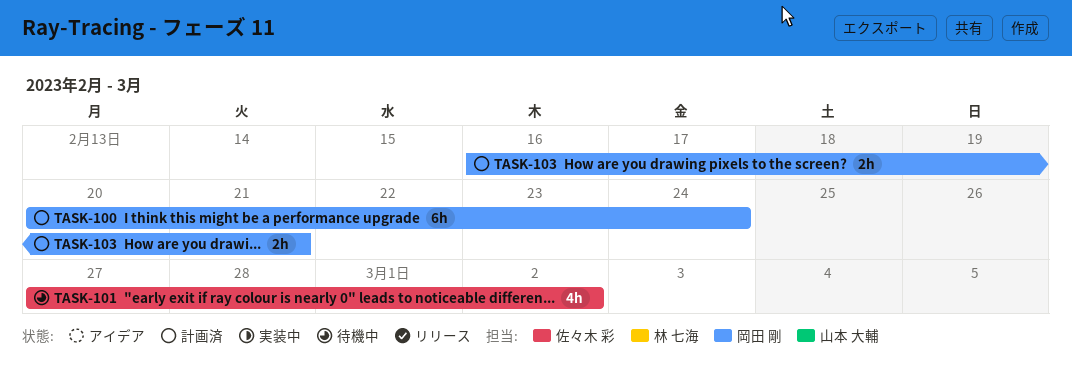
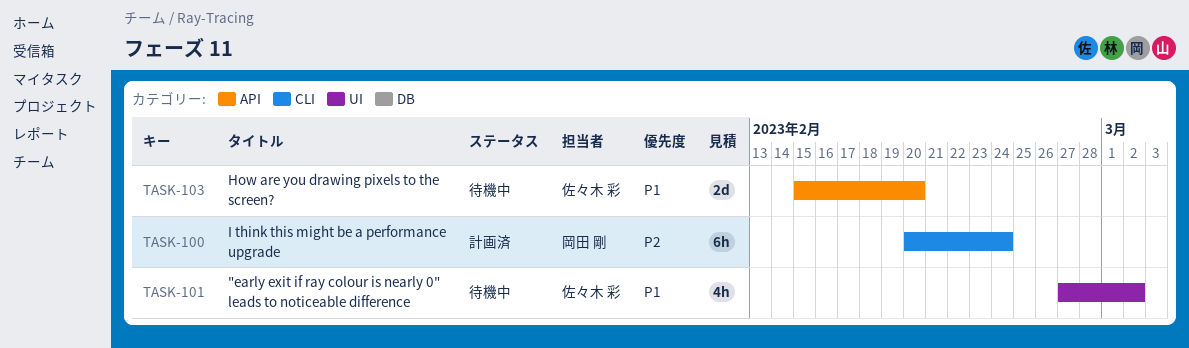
TASK-103, status: 計画済 -> 待機中
TASK-103, owner: 岡田 剛 -> 佐々木 彩
TASK-103, estimate: 2h -> 2d
TASK-103, start: Feb 16 -> Feb 15
TASK-103, due: Feb 21 -> Feb 20

